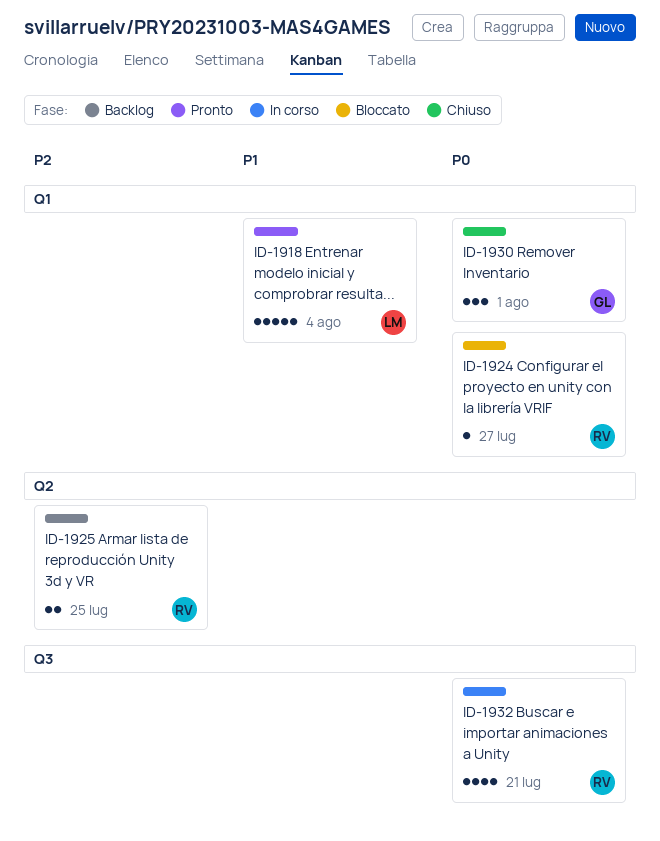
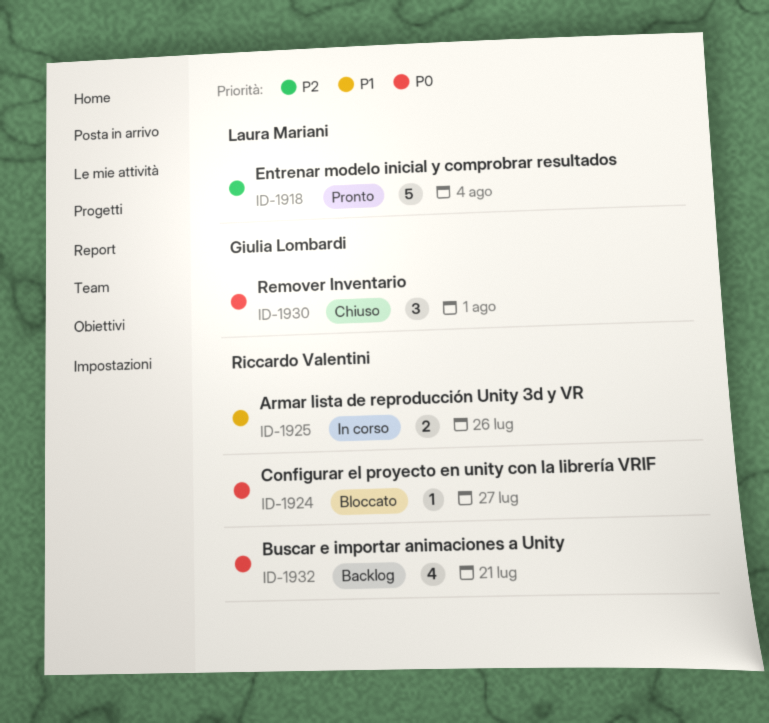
ID-1918, priority: P1 -> P2
ID-1925, status: Backlog -> In corso
ID-1925, priority: P2 -> P1
ID-1925, due: Jul 25 -> Jul 26
ID-1932, status: In corso -> Backlog

